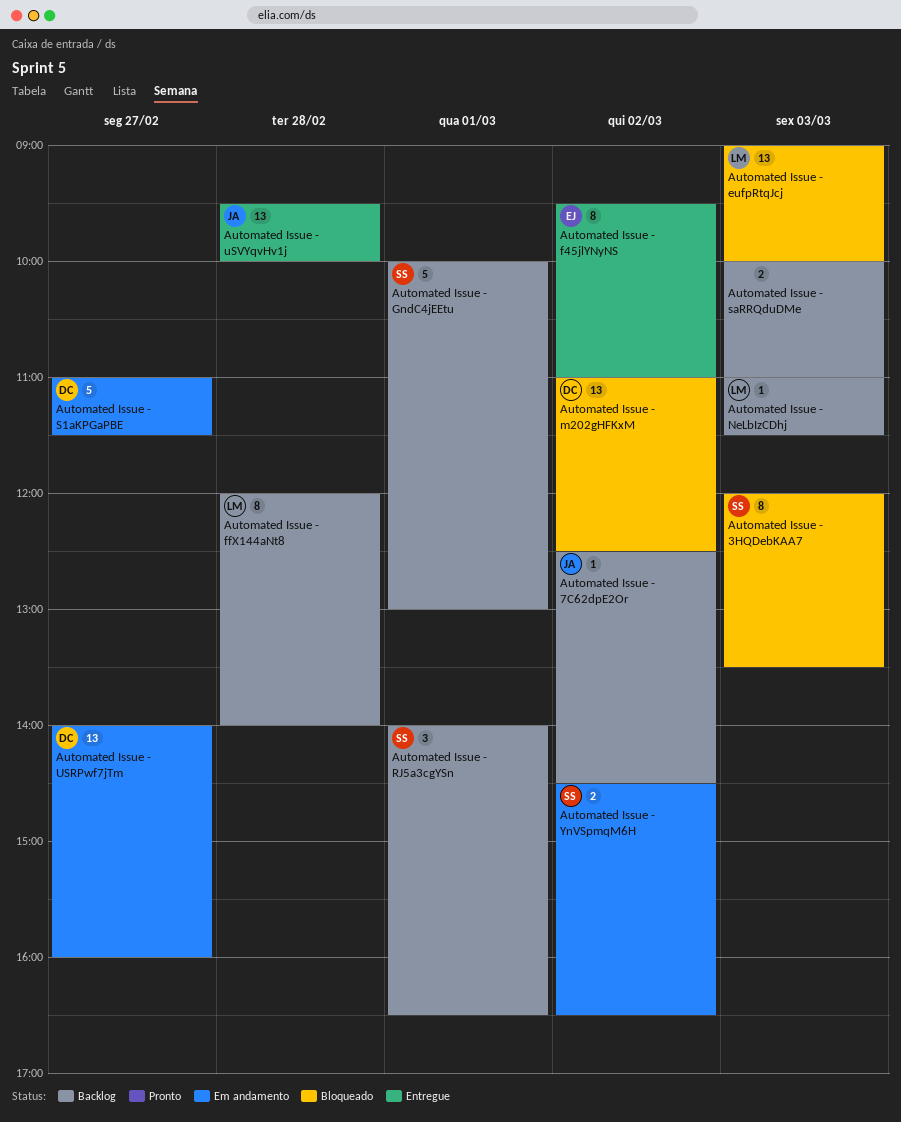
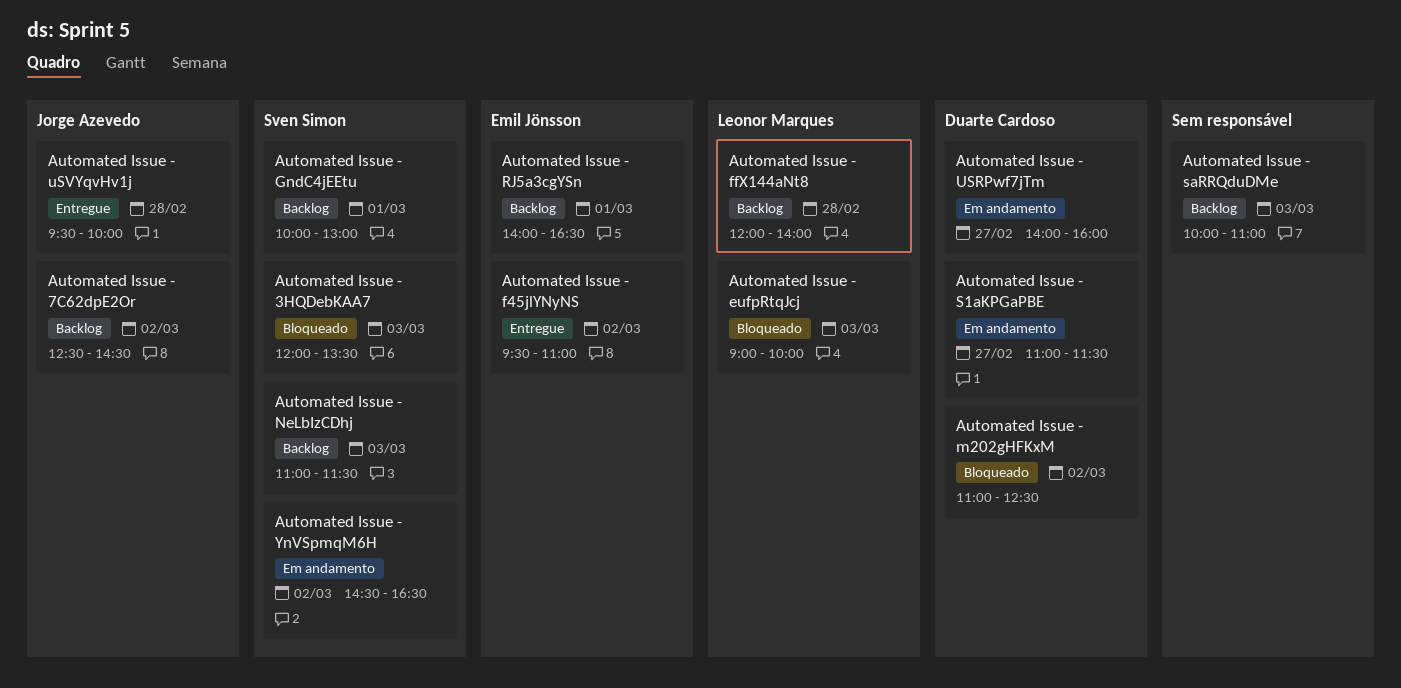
Automated Issue - NeLbIzCDhj, owner: Leonor Marques -> Sven Simon
Automated Issue - RJ5a3cgYSn, owner: Sven Simon -> Emil Jönsson

